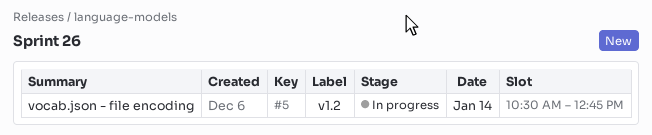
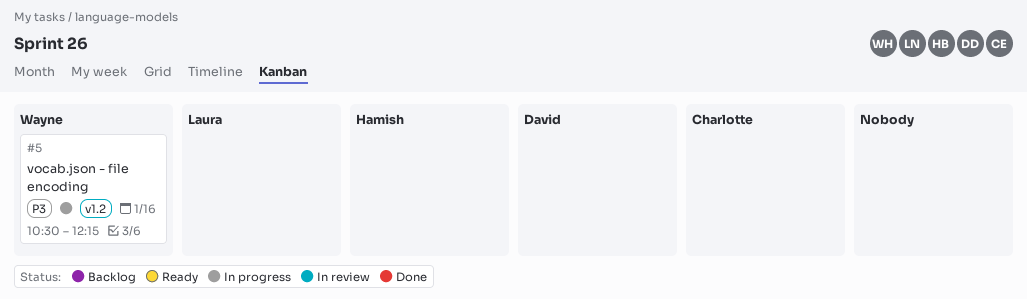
#5, day: Jan 14 -> Jan 16
#5, ends: 12:45 -> 12:15

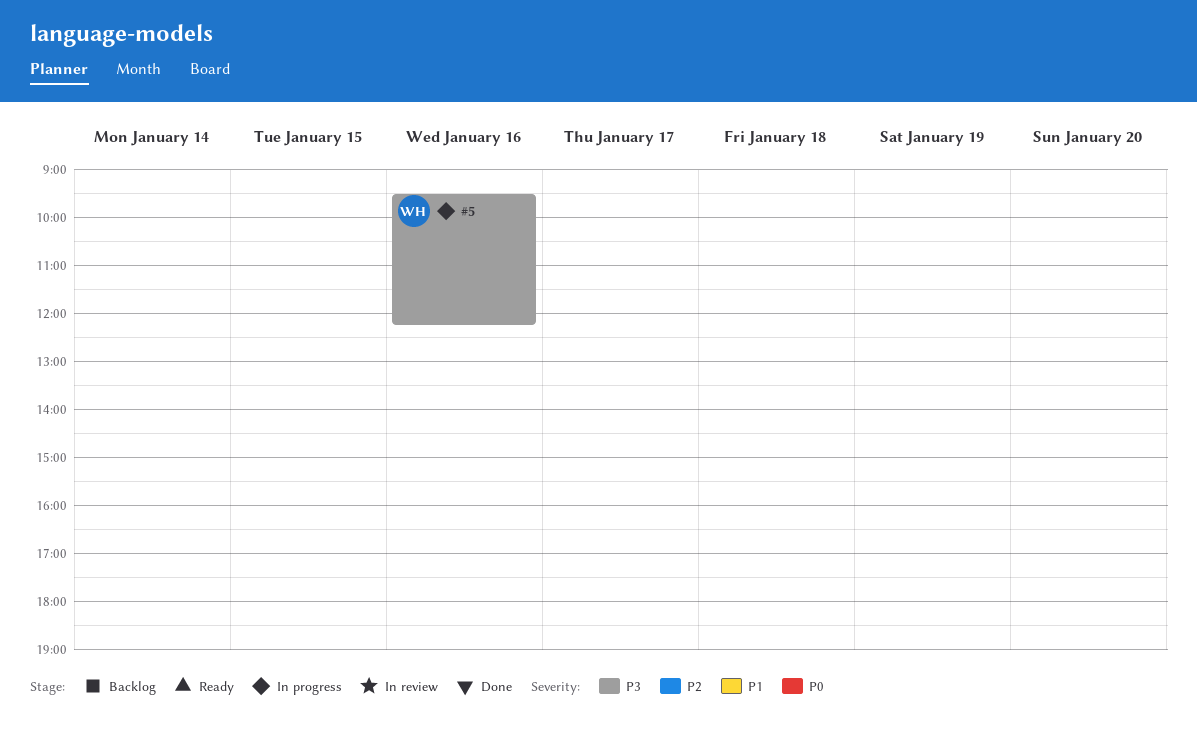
#5, begins: 10:30 -> 09:30

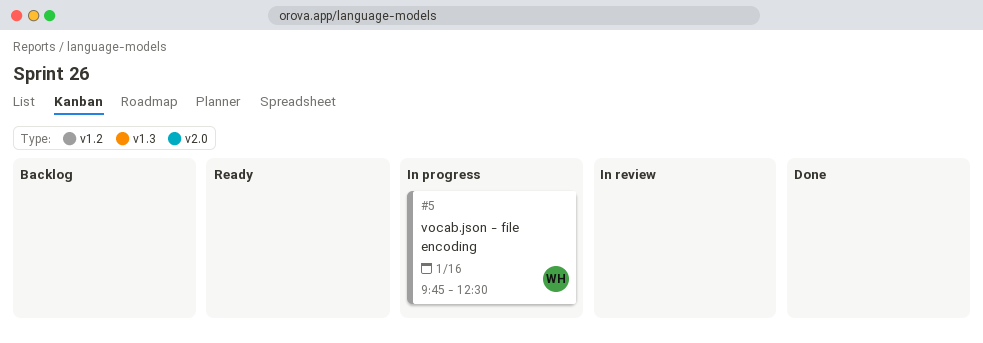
#5, begins: 09:30 -> 09:45
#5, ends: 12:15 -> 12:30

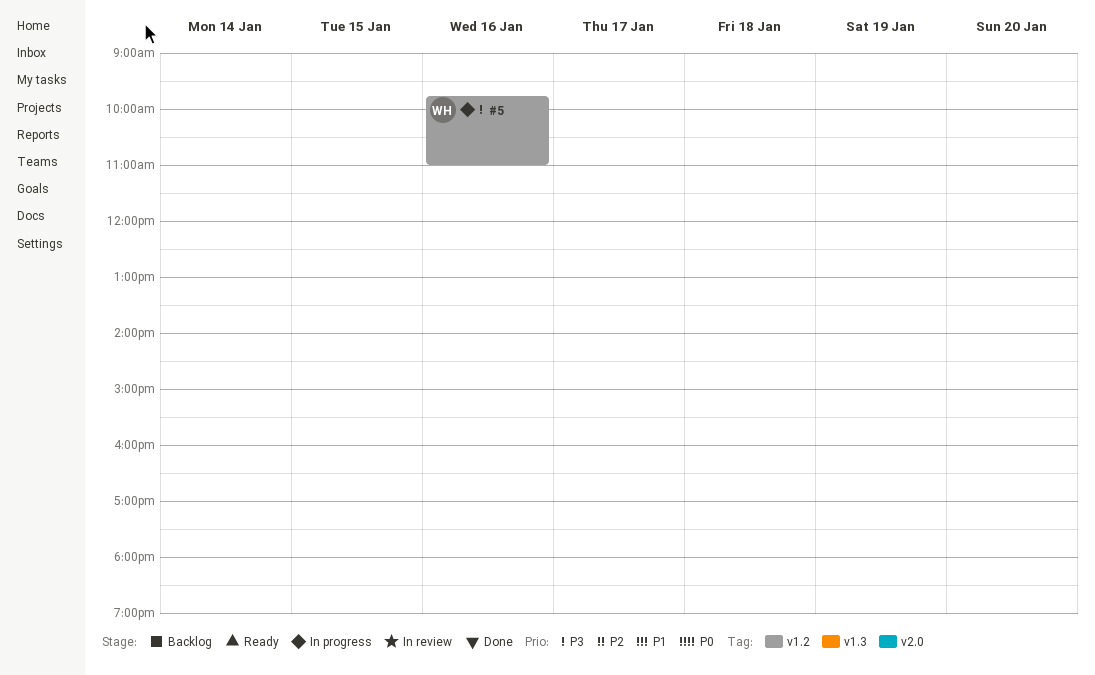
#5, ends: 12:30 -> 11:00

